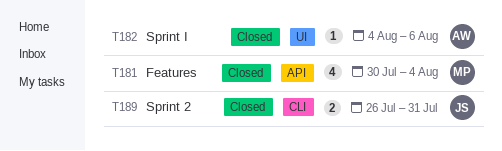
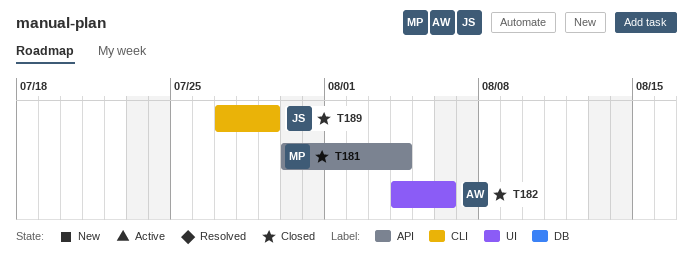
T189, start: Jul 26 -> Jul 27
T189, due: Jul 31 -> Jul 29

